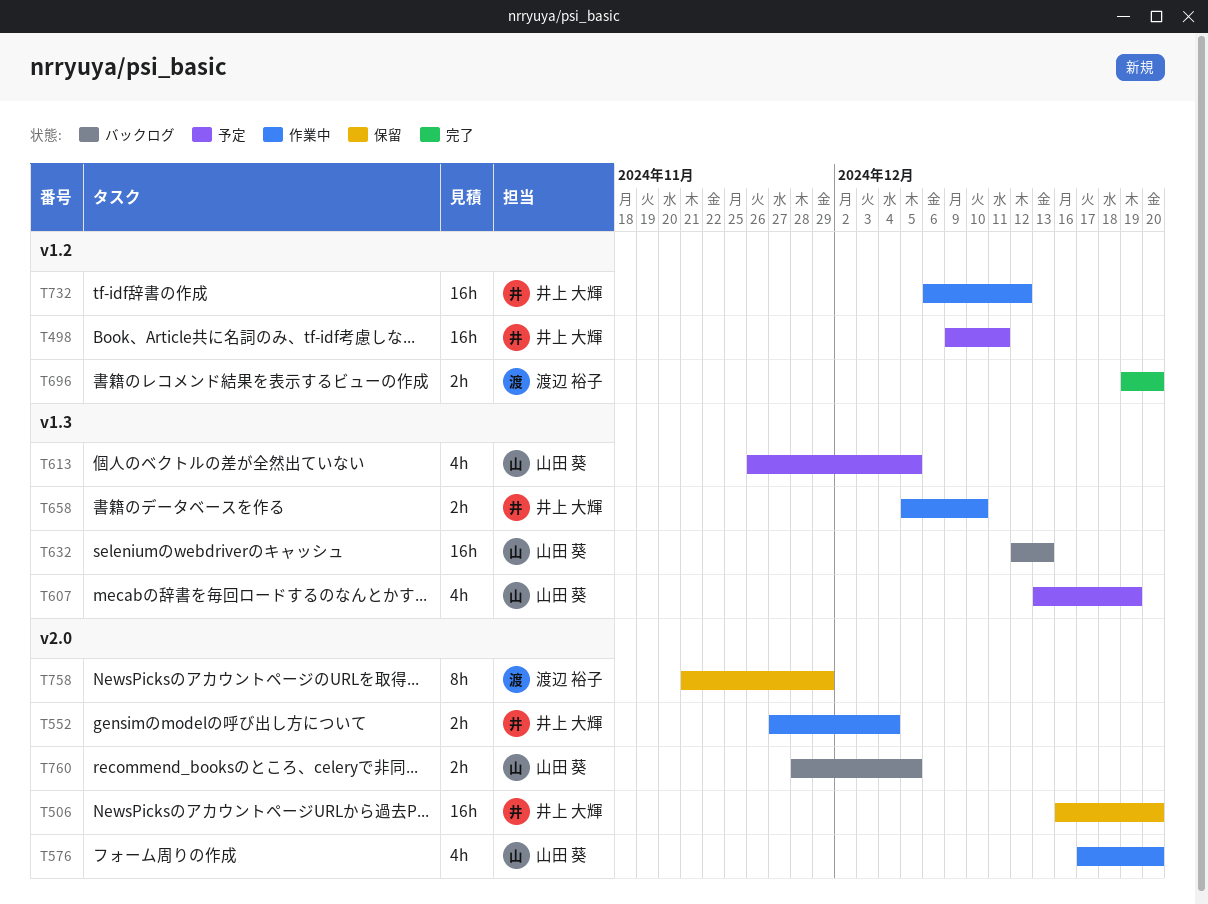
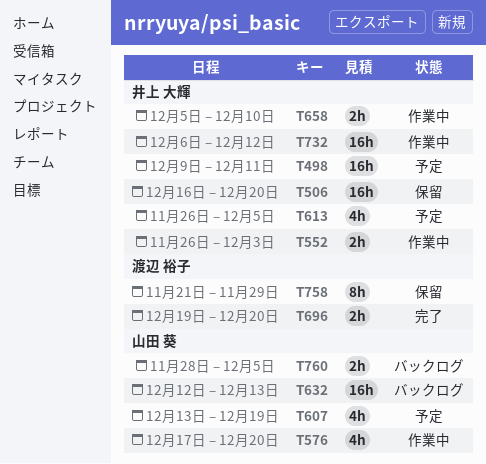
T552, start: Nov 27 -> Nov 26
T552, due: Dec 4 -> Dec 3
T613, owner: 山田 葵 -> 井上 大輝

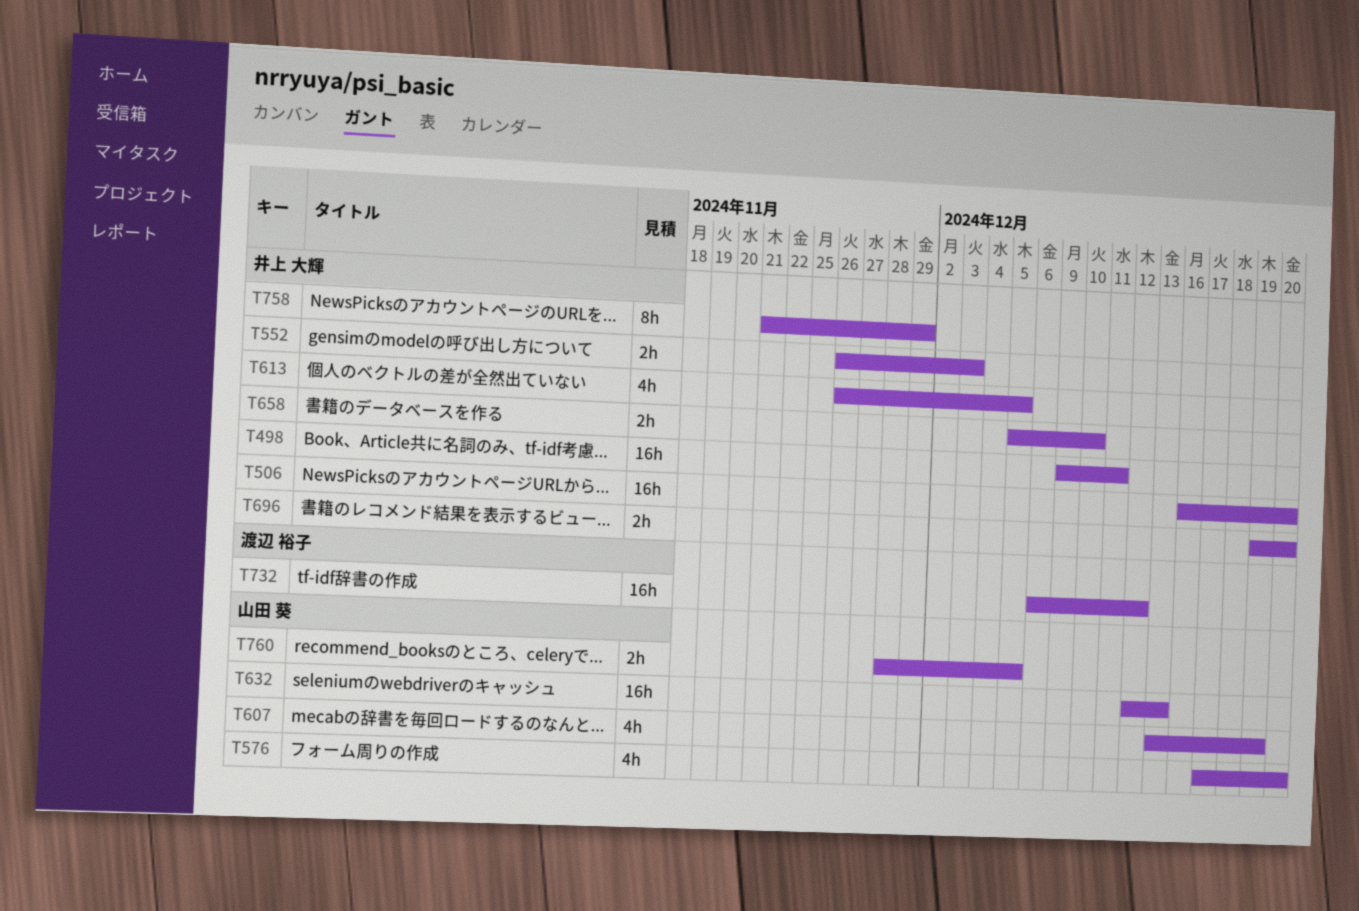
T696, owner: 渡辺 裕子 -> 井上 大輝
T732, owner: 井上 大輝 -> 渡辺 裕子
T758, owner: 渡辺 裕子 -> 井上 大輝

